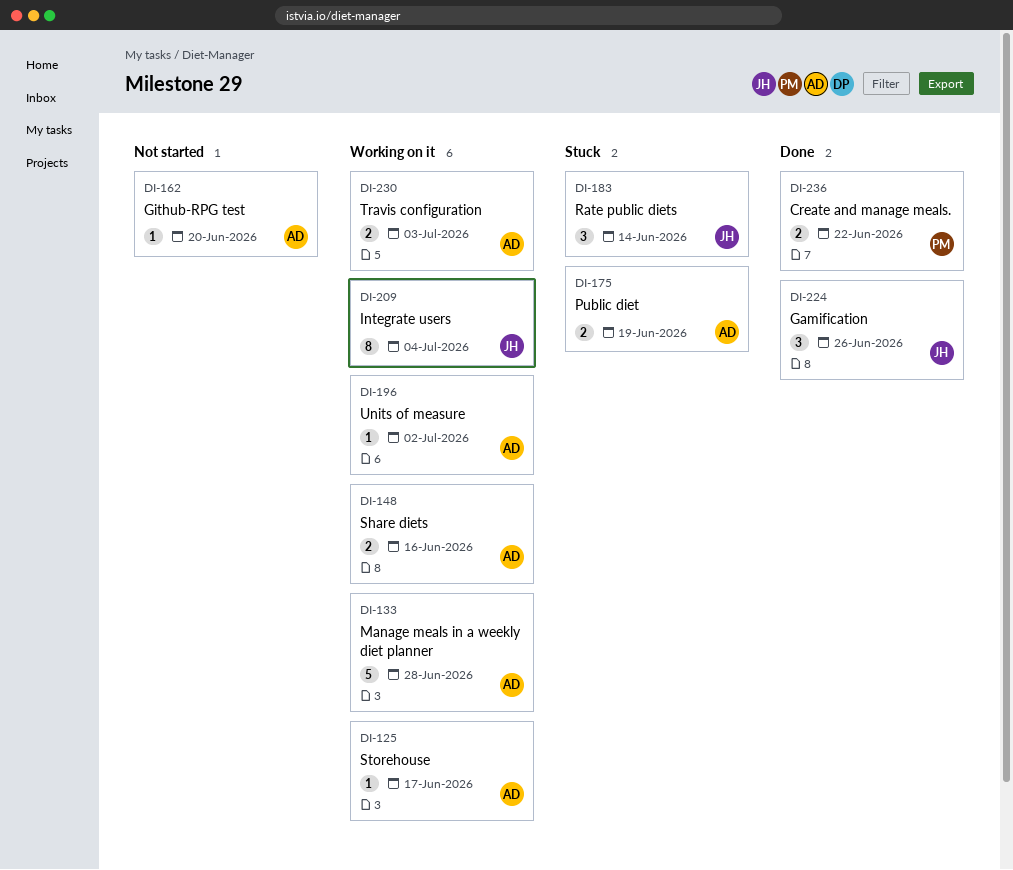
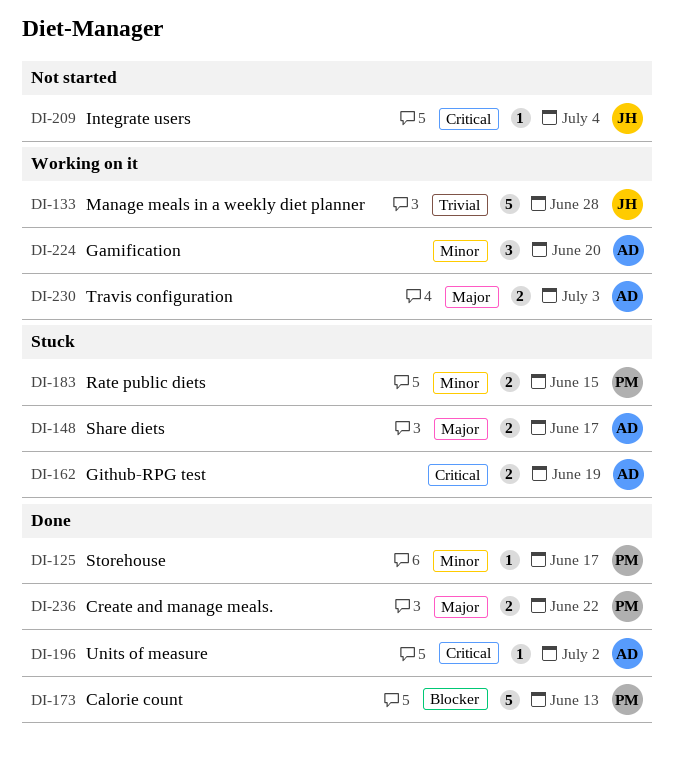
DI-125, status: Working on it -> Done
DI-125, owner: AD -> PM
DI-133, owner: AD -> JH
DI-148, status: Working on it -> Stuck
DI-148, due: Jun 16 -> Jun 17
DI-162, status: Not started -> Stuck
DI-162, estimate: 1 -> 2
DI-162, due: Jun 20 -> Jun 19
DI-173: none -> present
DI-175: present -> none
DI-183, owner: JH -> PM
DI-183, estimate: 3 -> 2
DI-183, due: Jun 14 -> Jun 15
DI-196, status: Working on it -> Done
DI-209, status: Working on it -> Not started
DI-209, estimate: 8 -> 1
DI-224, status: Done -> Working on it
DI-224, owner: JH -> AD
DI-224, due: Jun 26 -> Jun 20

